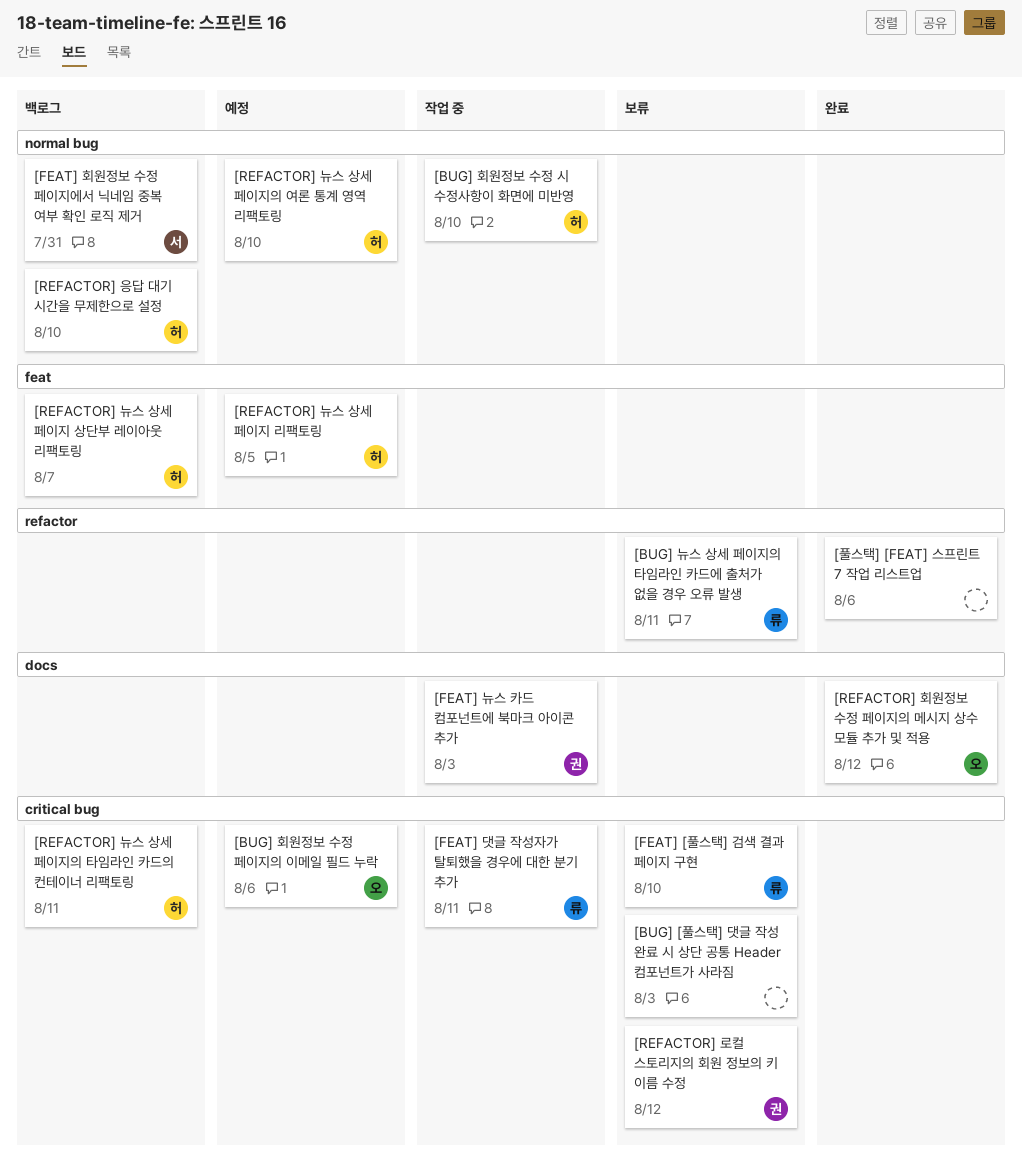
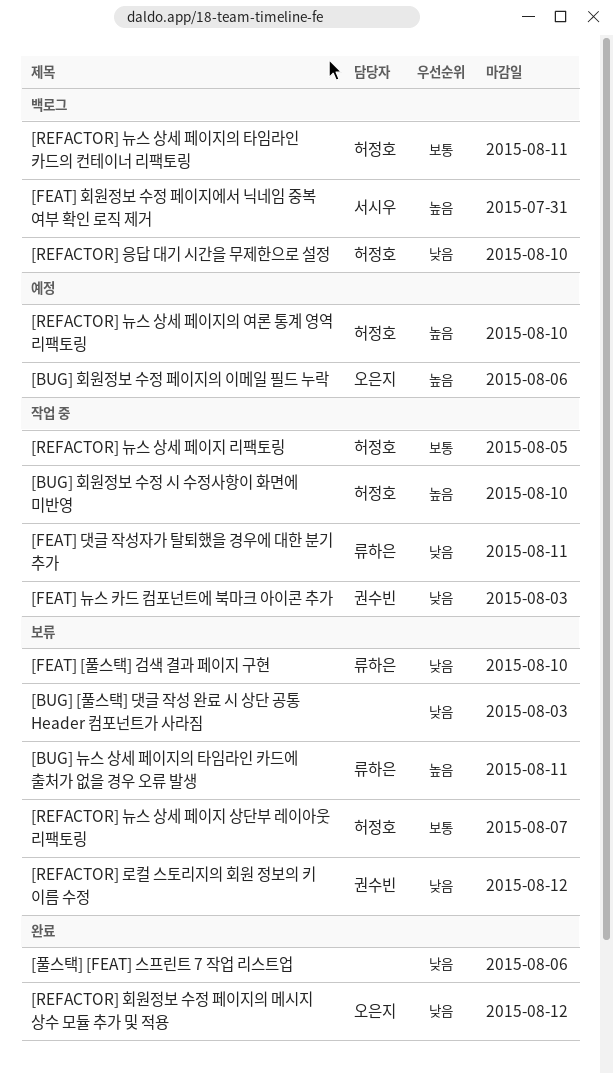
[REFACTOR] 뉴스 상세 페이지 리팩토링, status: 예정 -> 작업 중
[REFACTOR] 뉴스 상세 페이지 상단부 레이아웃 리팩토링, status: 백로그 -> 보류

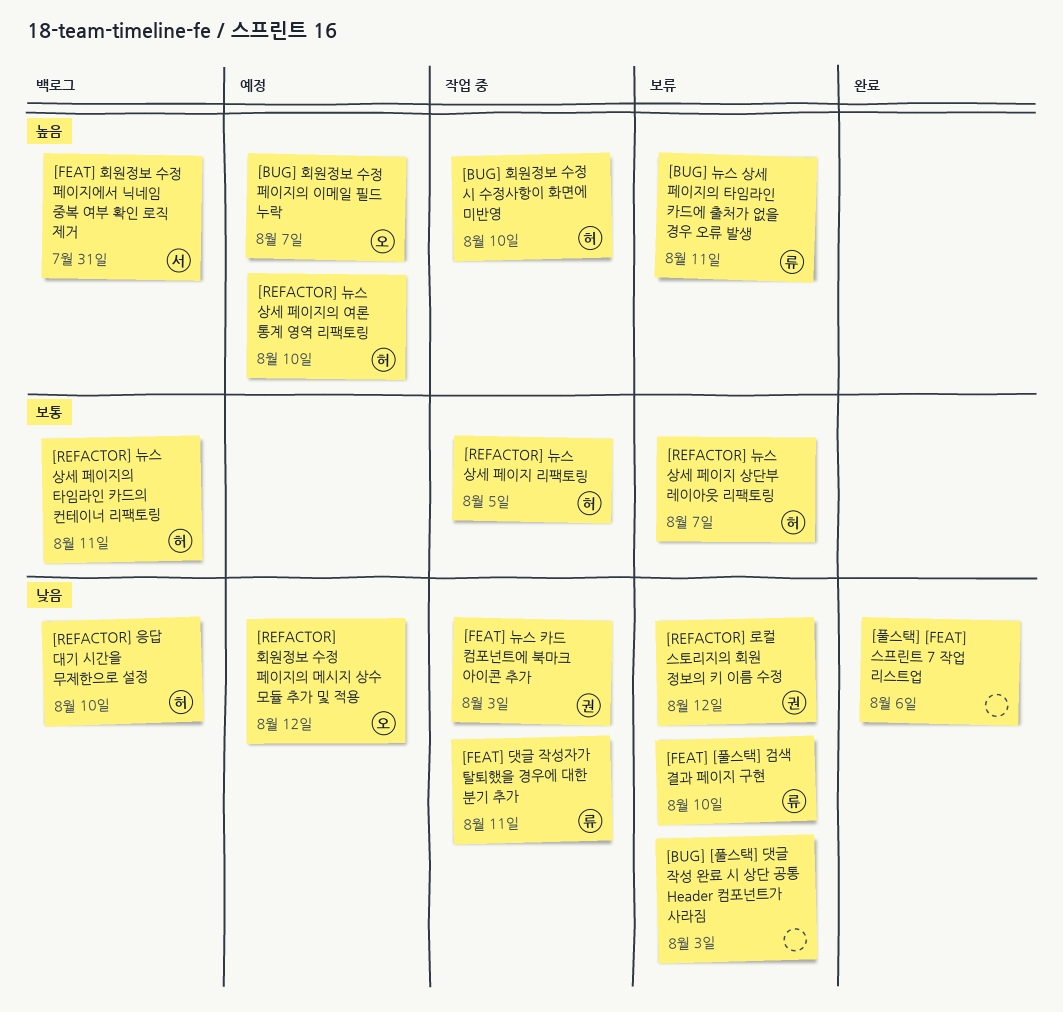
[BUG] 회원정보 수정 페이지의 이메일 필드 누락, due: Aug 6 -> Aug 7
[REFACTOR] 회원정보 수정 페이지의 메시지 상수 모듈 추가 및 적용, status: 완료 -> 예정

